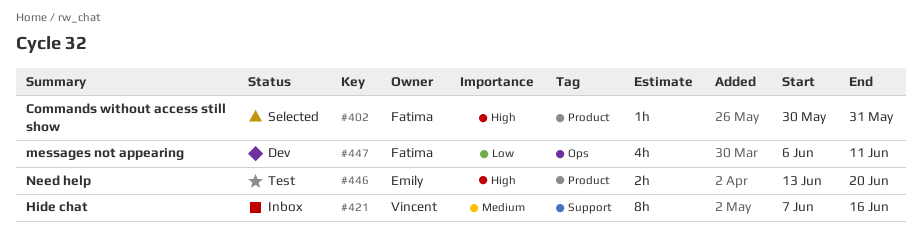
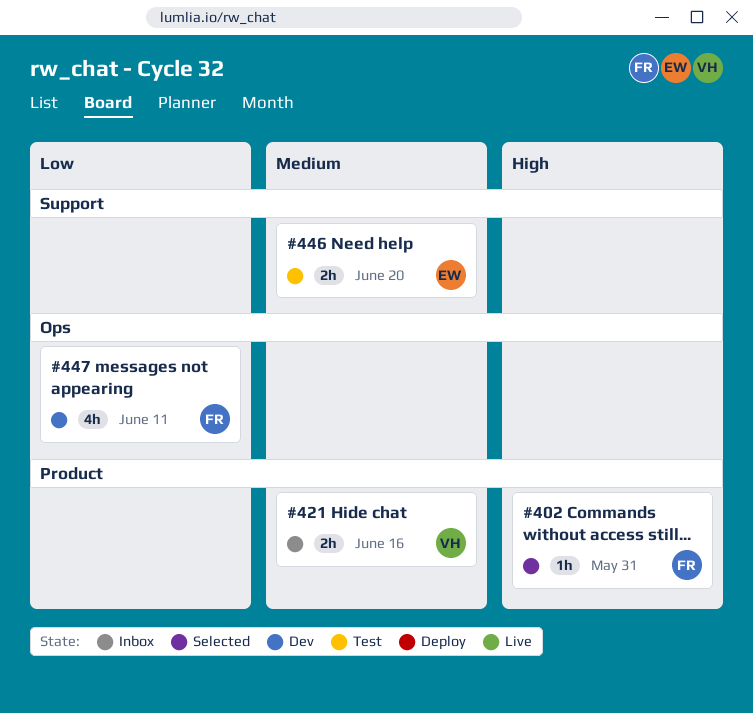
#421, label: Support -> Product
#421, estimate: 8h -> 2h
#446, priority: High -> Medium
#446, label: Product -> Support

